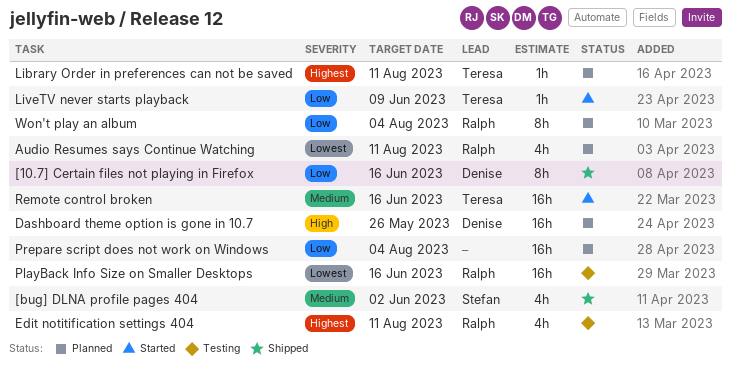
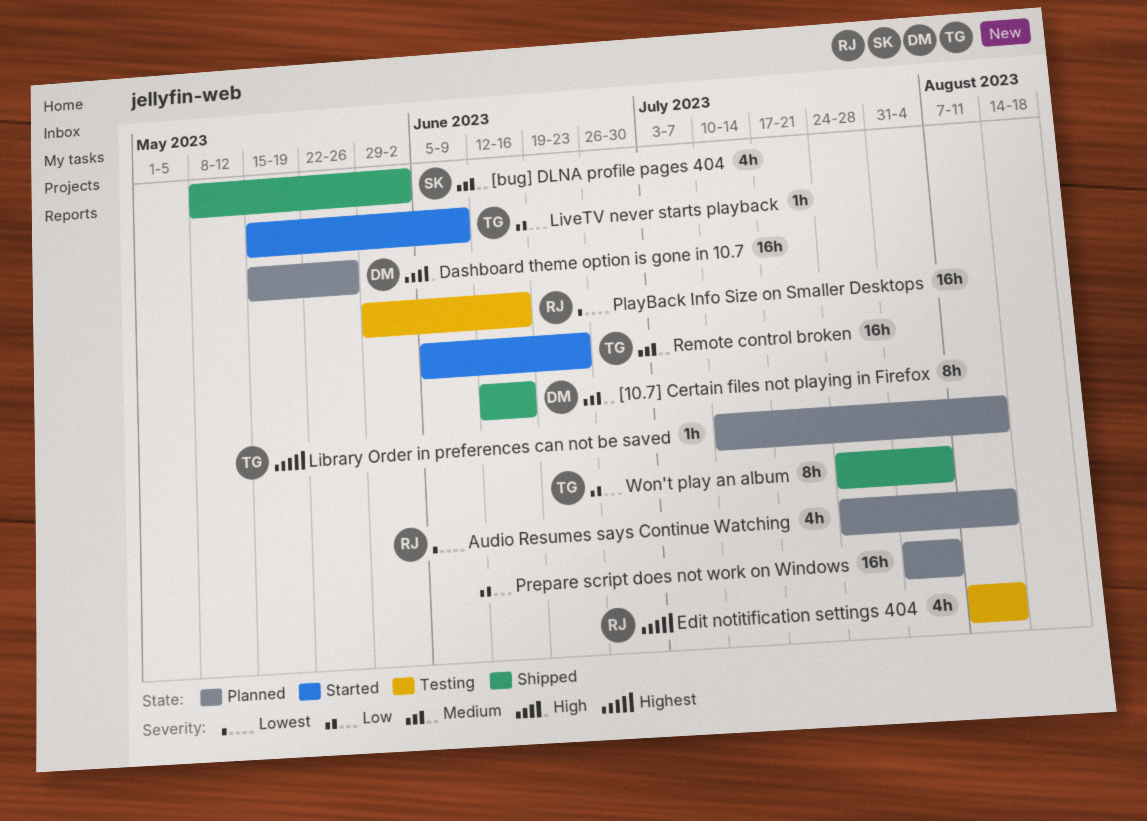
[10.7] Certain files not playing in Firefox, priority: Low -> Medium
Remote control broken, due: Jun 16 -> Jun 23
Won't play an album, status: Planned -> Shipped
Won't play an album, owner: Ralph -> Teresa

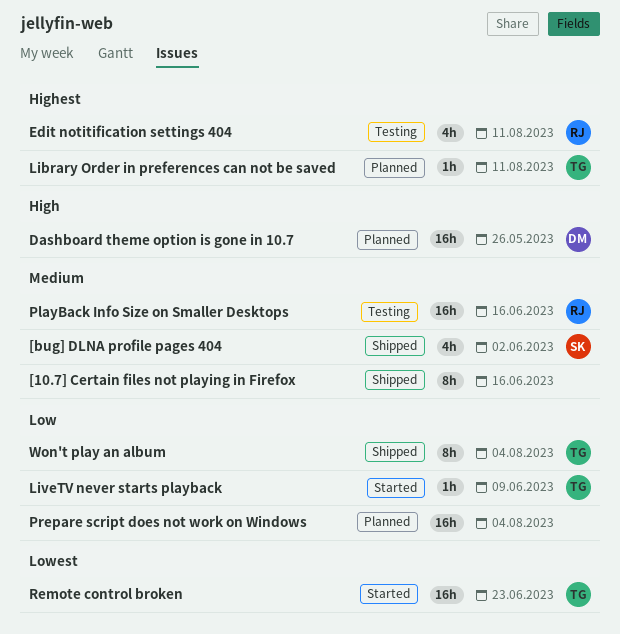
[10.7] Certain files not playing in Firefox, owner: DM -> none
Audio Resumes says Continue Watching: present -> none
PlayBack Info Size on Smaller Desktops, priority: Lowest -> Medium
Remote control broken, priority: Medium -> Lowest

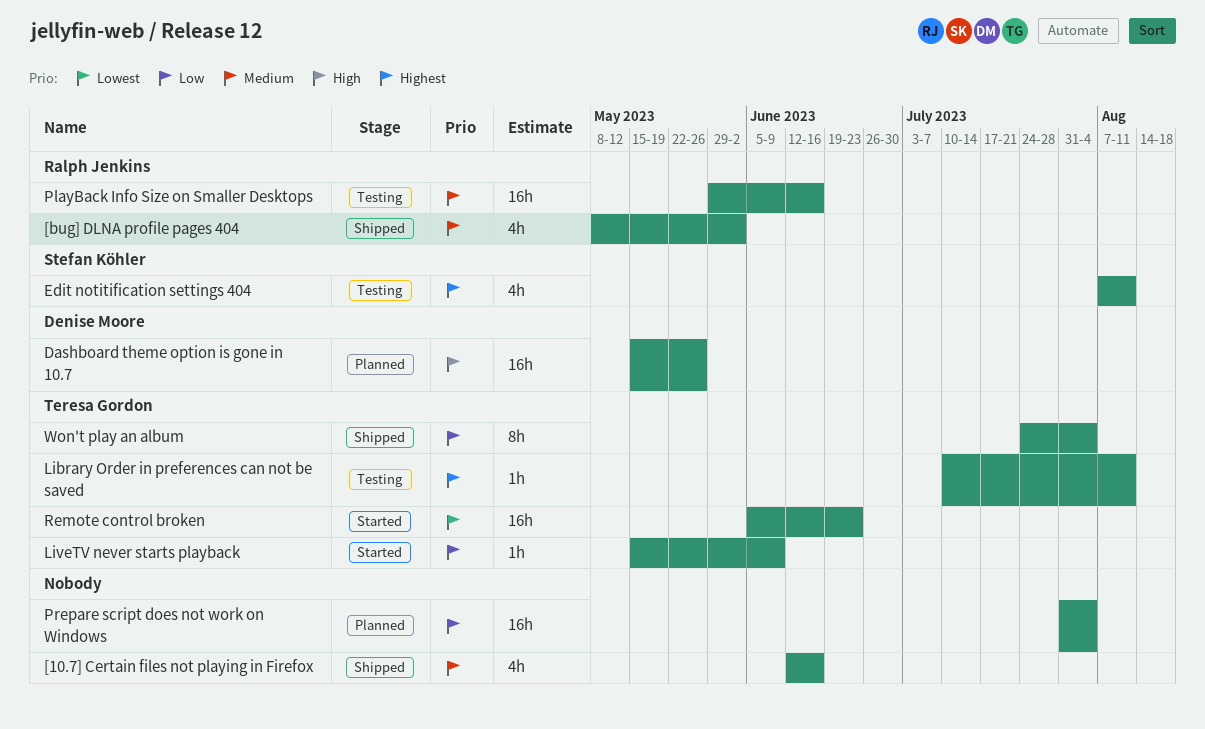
[10.7] Certain files not playing in Firefox, estimate: 8h -> 4h
[bug] DLNA profile pages 404, owner: Stefan Köhler -> Ralph Jenkins
Edit notitification settings 404, owner: Ralph Jenkins -> Stefan Köhler
Library Order in preferences can not be saved, status: Planned -> Testing

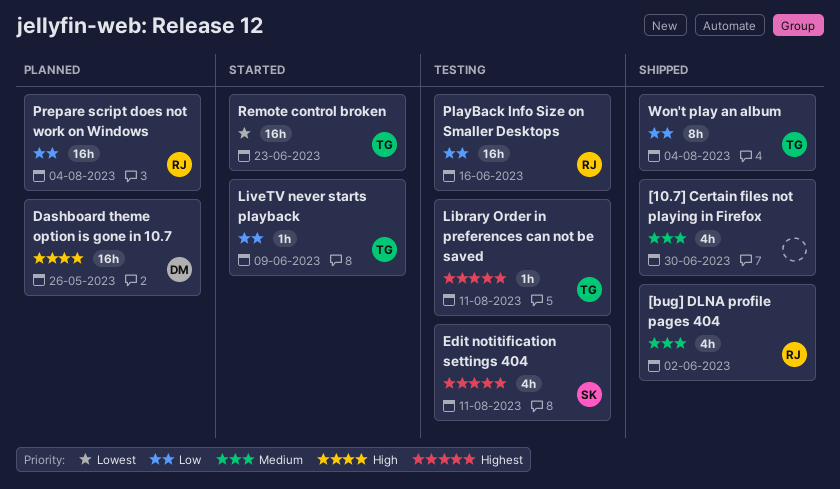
[10.7] Certain files not playing in Firefox, due: Jun 16 -> Jun 30
PlayBack Info Size on Smaller Desktops, priority: Medium -> Low
Prepare script does not work on Windows, owner: none -> Ralph Jenkins

